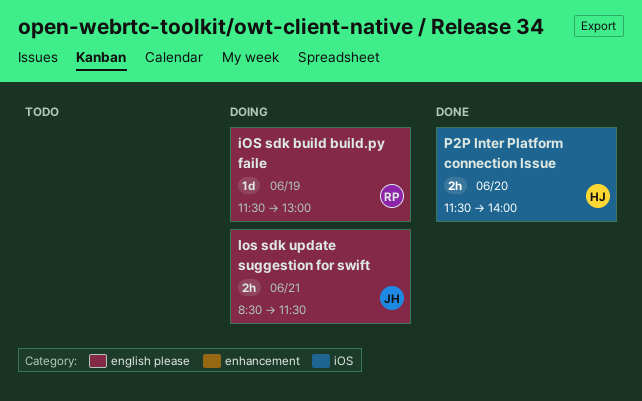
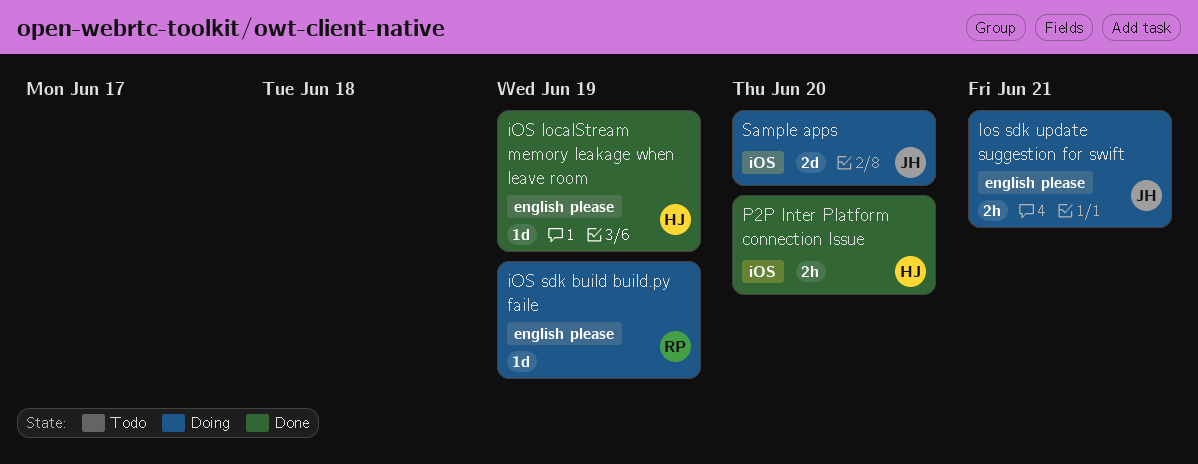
iOS localStream memory leakage when leave room: none -> present
Sample apps: none -> present

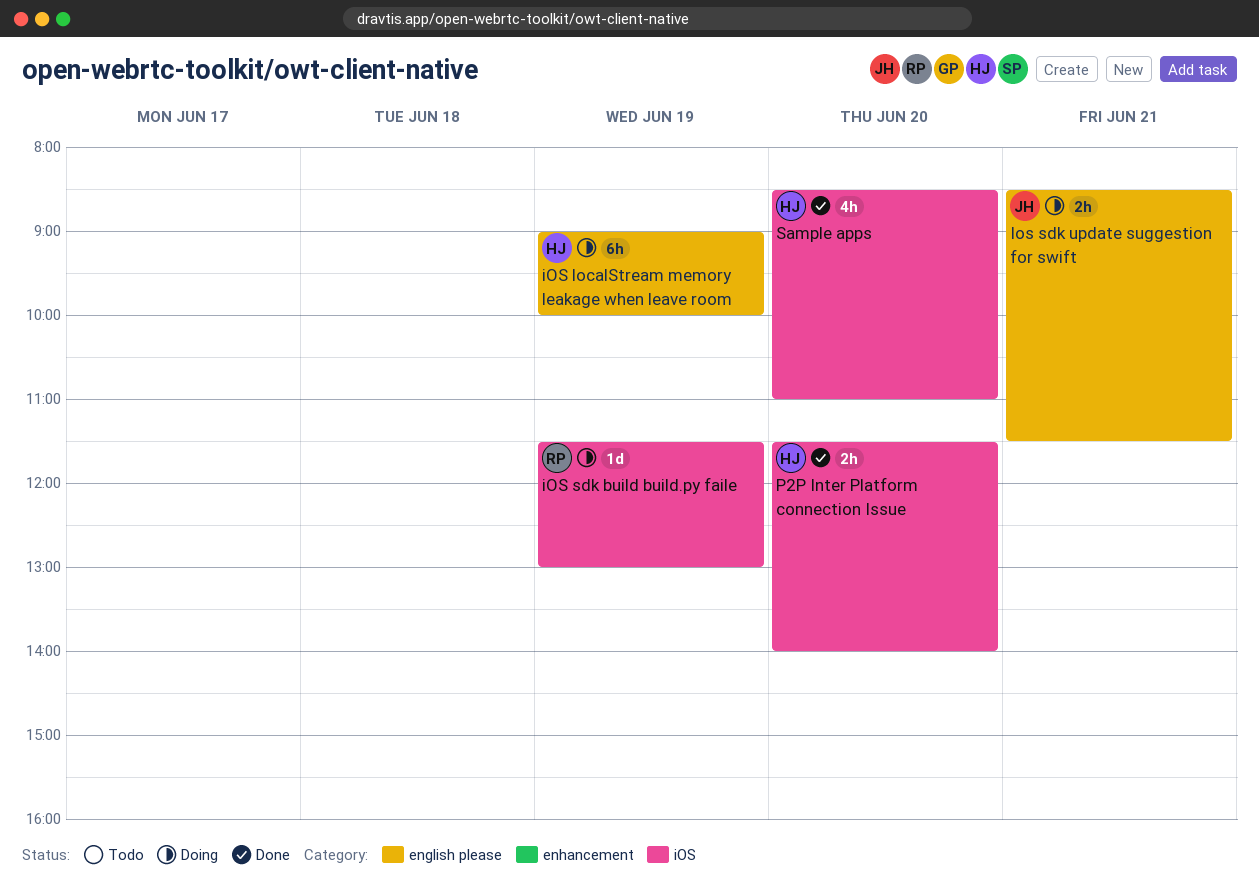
iOS localStream memory leakage when leave room, status: Done -> Doing
iOS localStream memory leakage when leave room, estimate: 1d -> 6h
iOS sdk build build.py faile, label: english please -> iOS
Sample apps, status: Doing -> Done
Sample apps, owner: JH -> HJ
Sample apps, estimate: 2d -> 4h

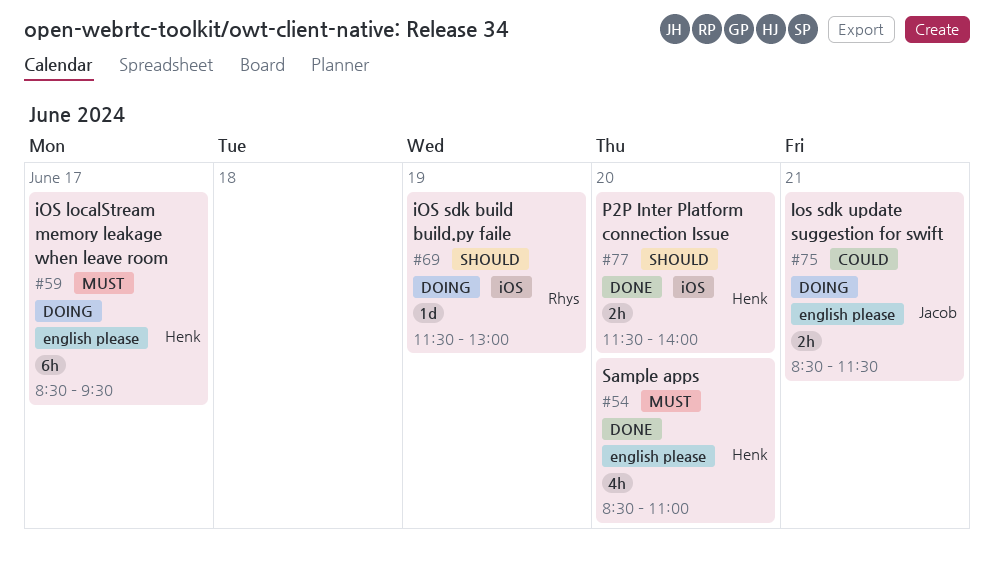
iOS localStream memory leakage when leave room, day: Jun 19 -> Jun 17
iOS localStream memory leakage when leave room, begins: 09:00 -> 08:30
iOS localStream memory leakage when leave room, ends: 10:00 -> 09:30
Sample apps, label: iOS -> english please

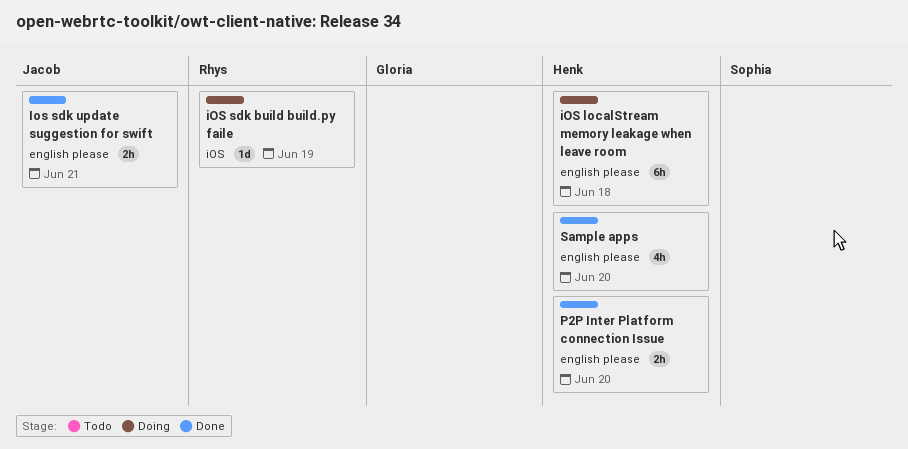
iOS localStream memory leakage when leave room, day: Jun 17 -> Jun 18
Ios sdk update suggestion for swift, status: Doing -> Done
P2P Inter Platform connection Issue, label: iOS -> english please

